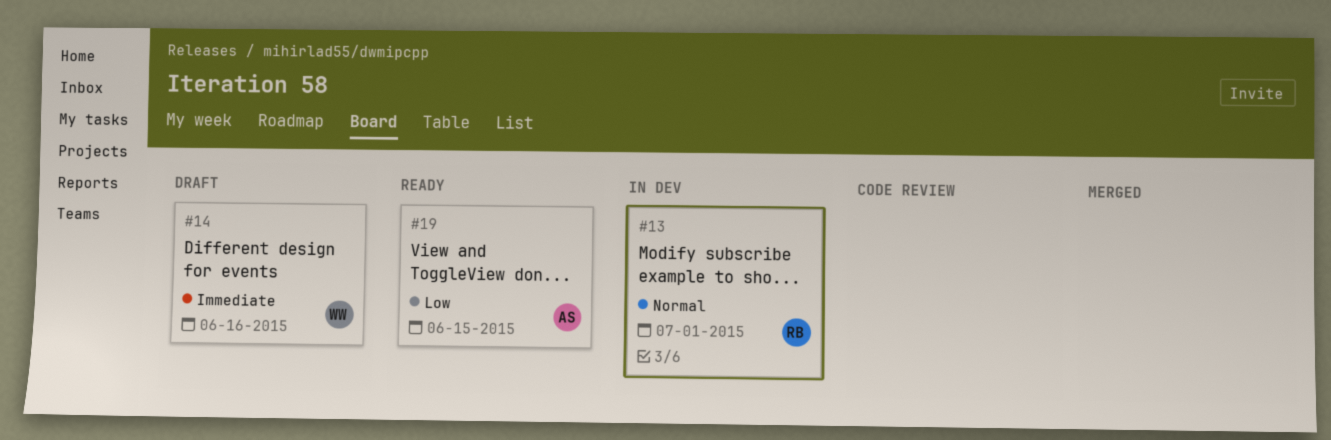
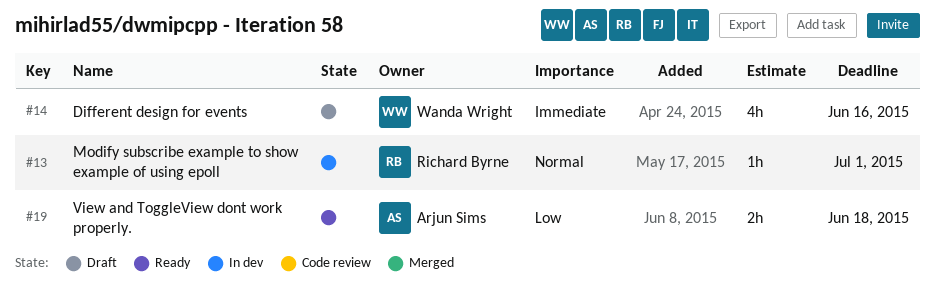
#19, due: Jun 15 -> Jun 18

